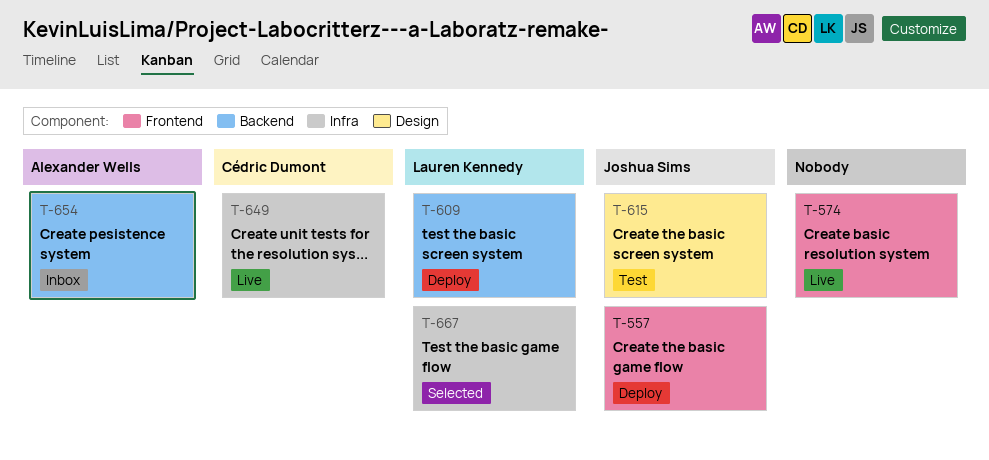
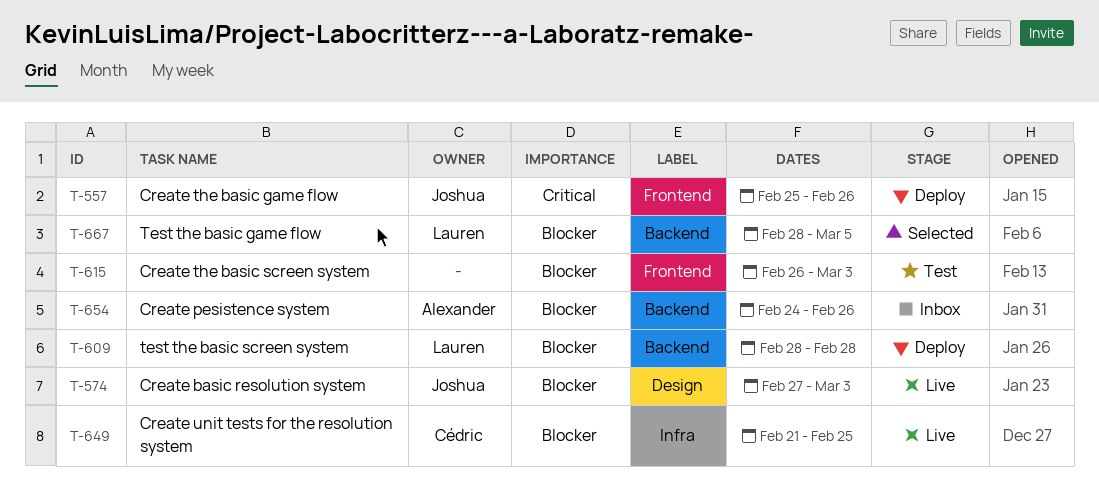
T-574, owner: none -> Joshua Sims
T-574, label: Frontend -> Design
T-615, owner: Joshua Sims -> none
T-615, label: Design -> Frontend
T-667, label: Infra -> Backend

